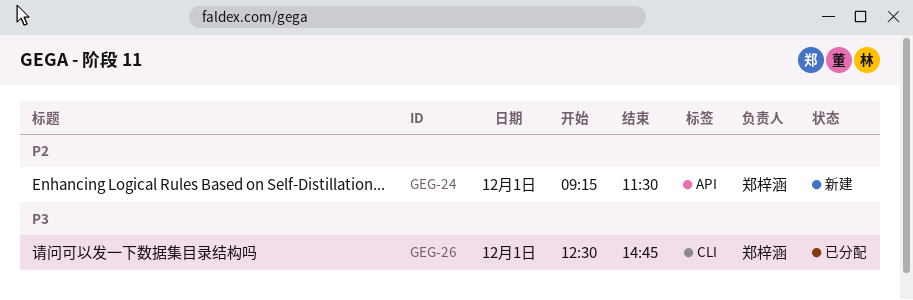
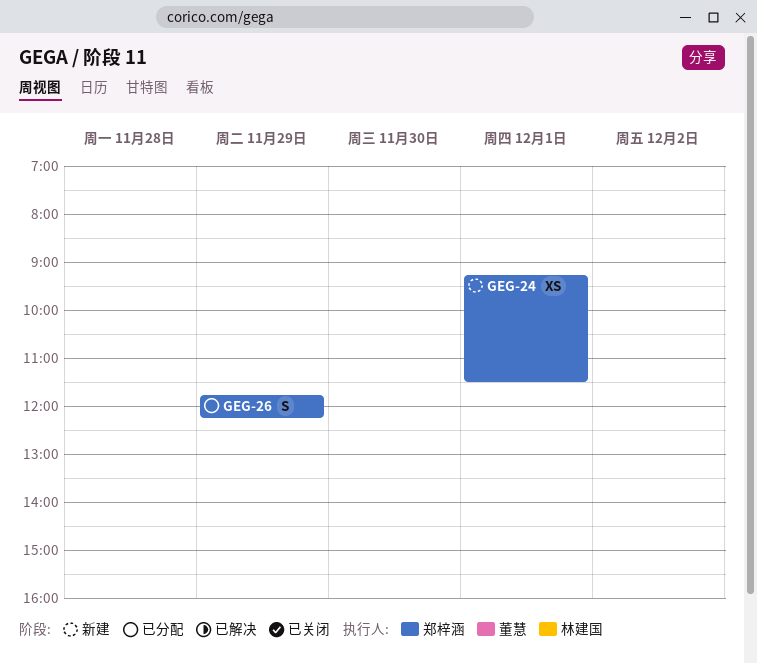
GEG-26, day: Dec 1 -> Nov 29
GEG-26, begins: 12:30 -> 11:45
GEG-26, ends: 14:45 -> 12:15

